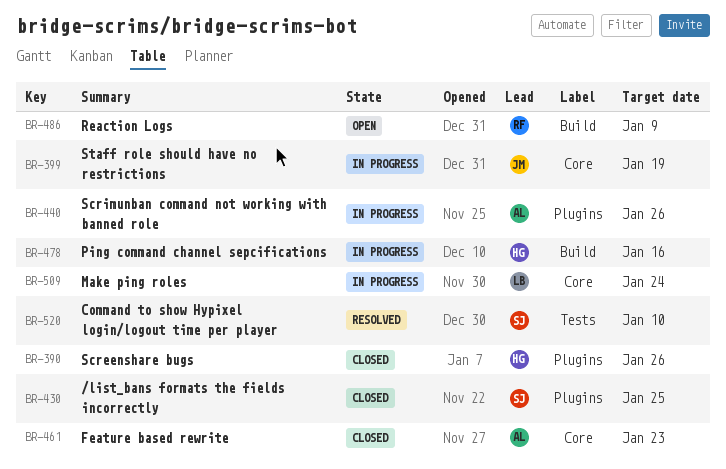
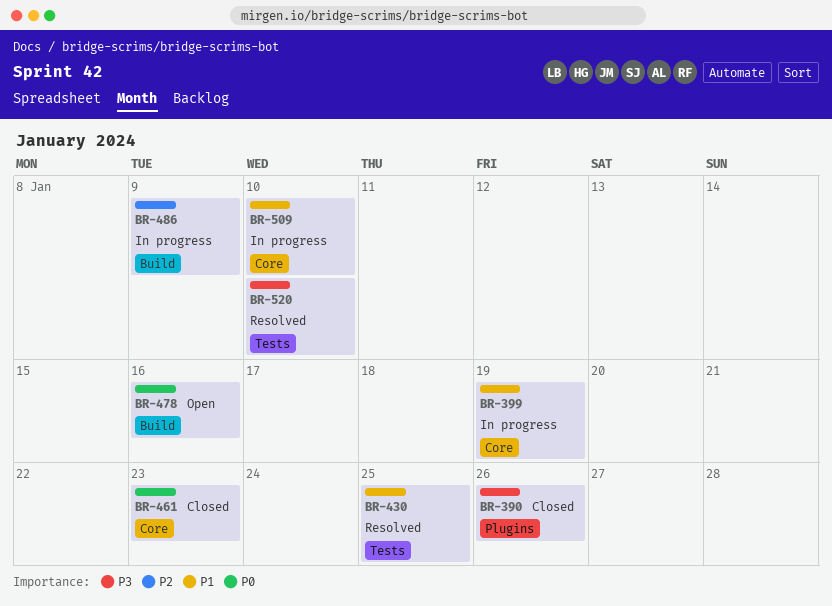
BR-430, status: Closed -> Resolved
BR-430, label: Plugins -> Tests
BR-440: present -> none
BR-478, status: In progress -> Open
BR-486, status: Open -> In progress
BR-509, due: Jan 24 -> Jan 10

